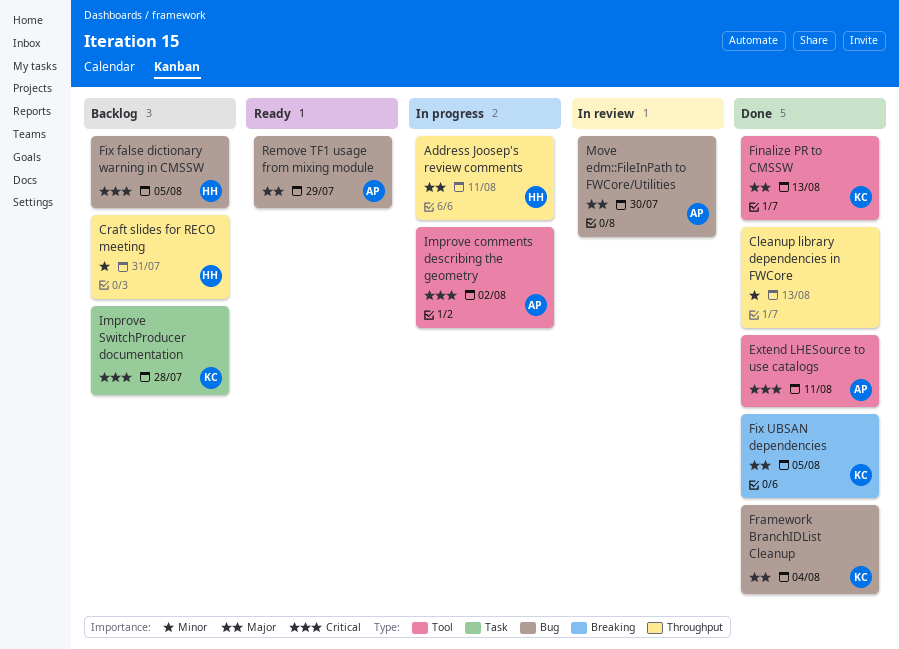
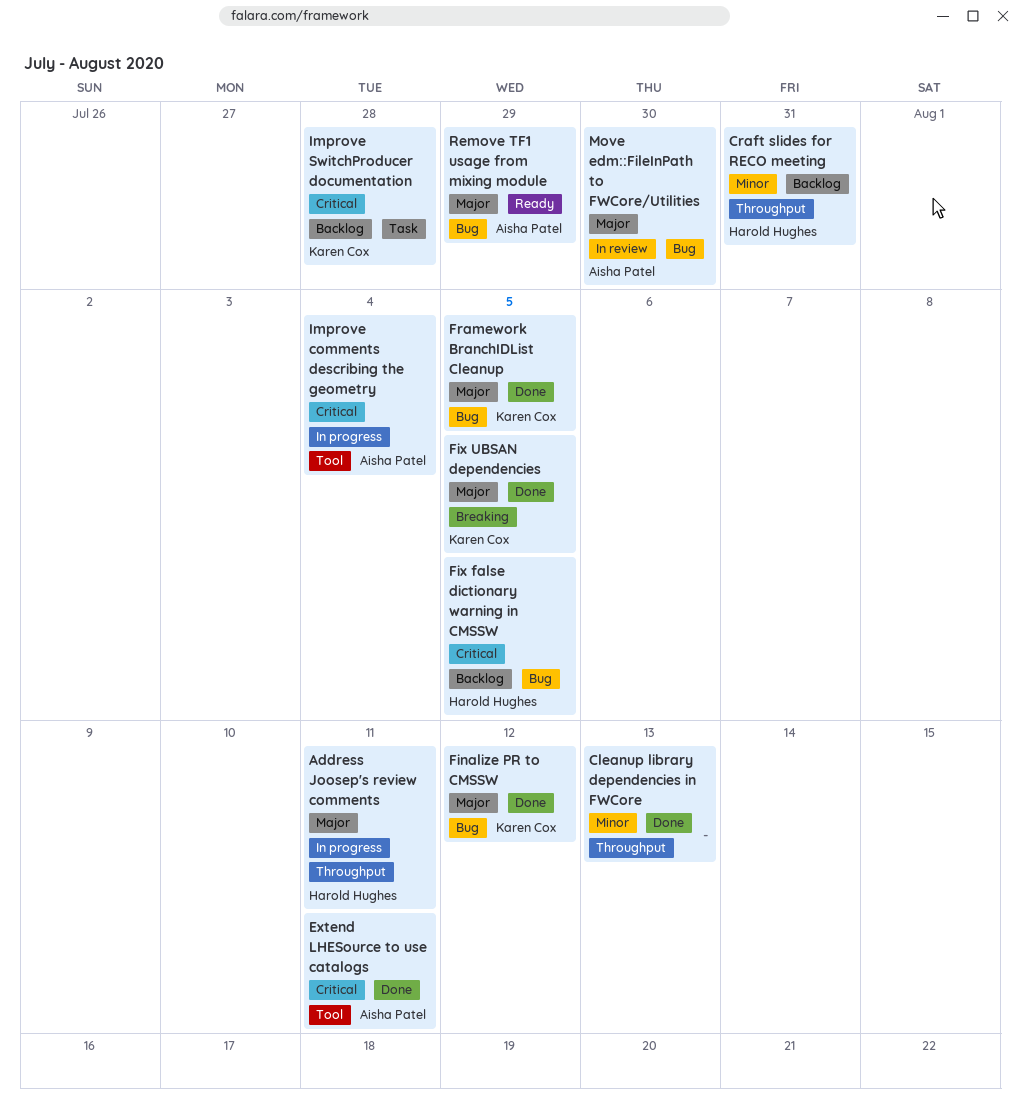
Finalize PR to CMSSW, label: Tool -> Bug
Finalize PR to CMSSW, due: Aug 13 -> Aug 12
Framework BranchIDList Cleanup, due: Aug 4 -> Aug 5
Improve comments describing the geometry, due: Aug 2 -> Aug 4

